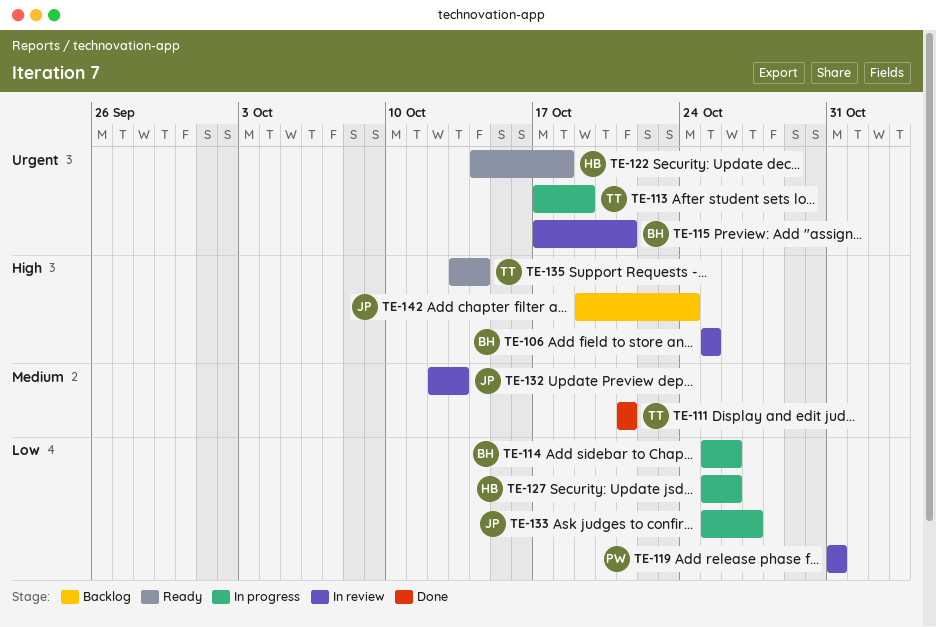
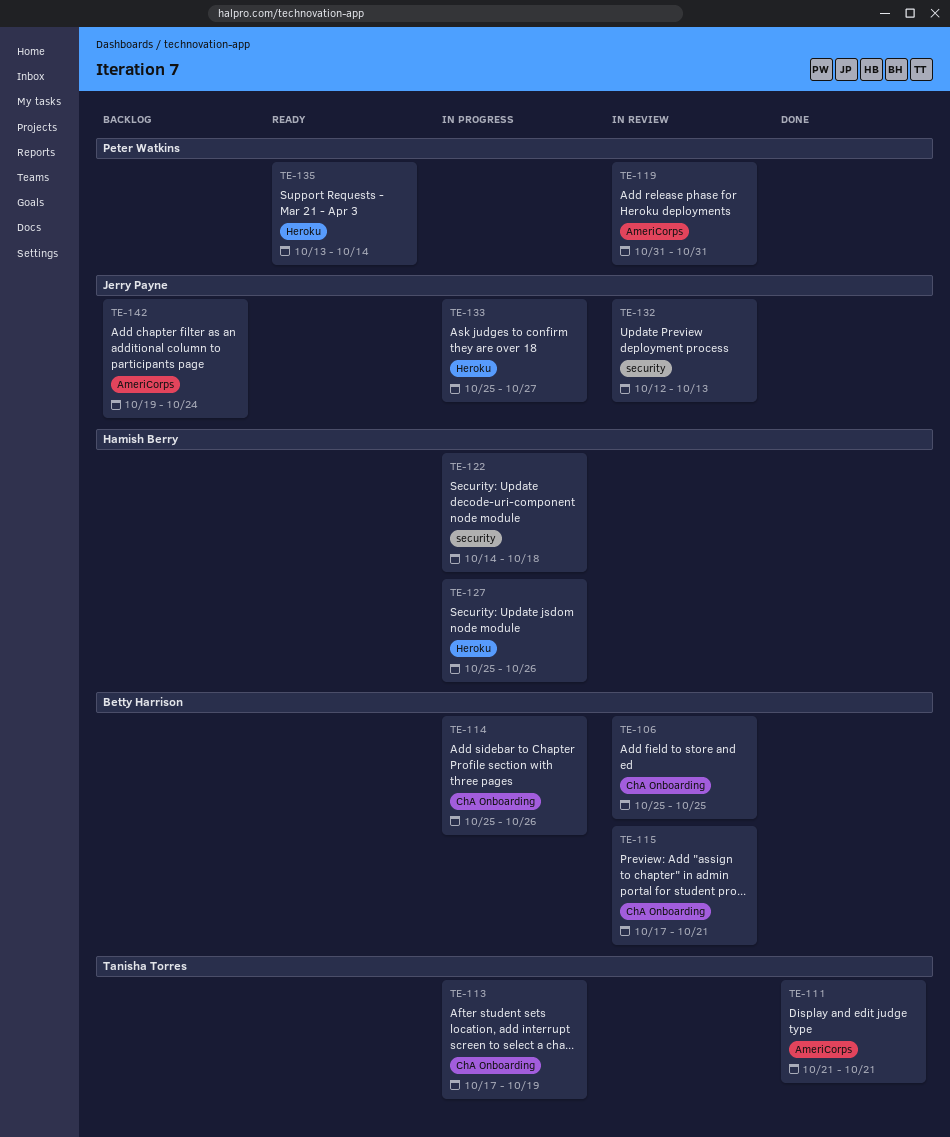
TE-122, status: Ready -> In progress
TE-135, owner: Tanisha Torres -> Peter Watkins

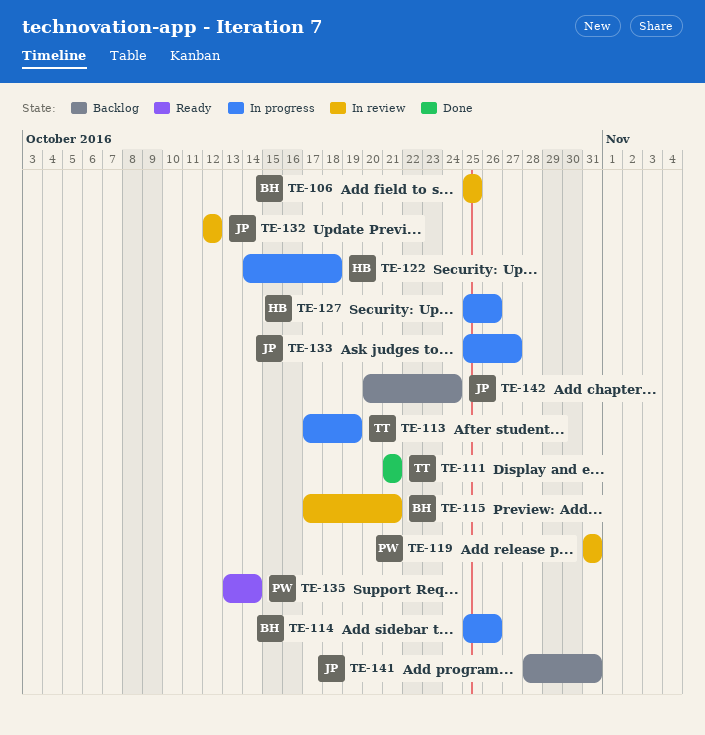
TE-132, due: Oct 13 -> Oct 12
TE-141: none -> present
TE-142, start: Oct 19 -> Oct 20

